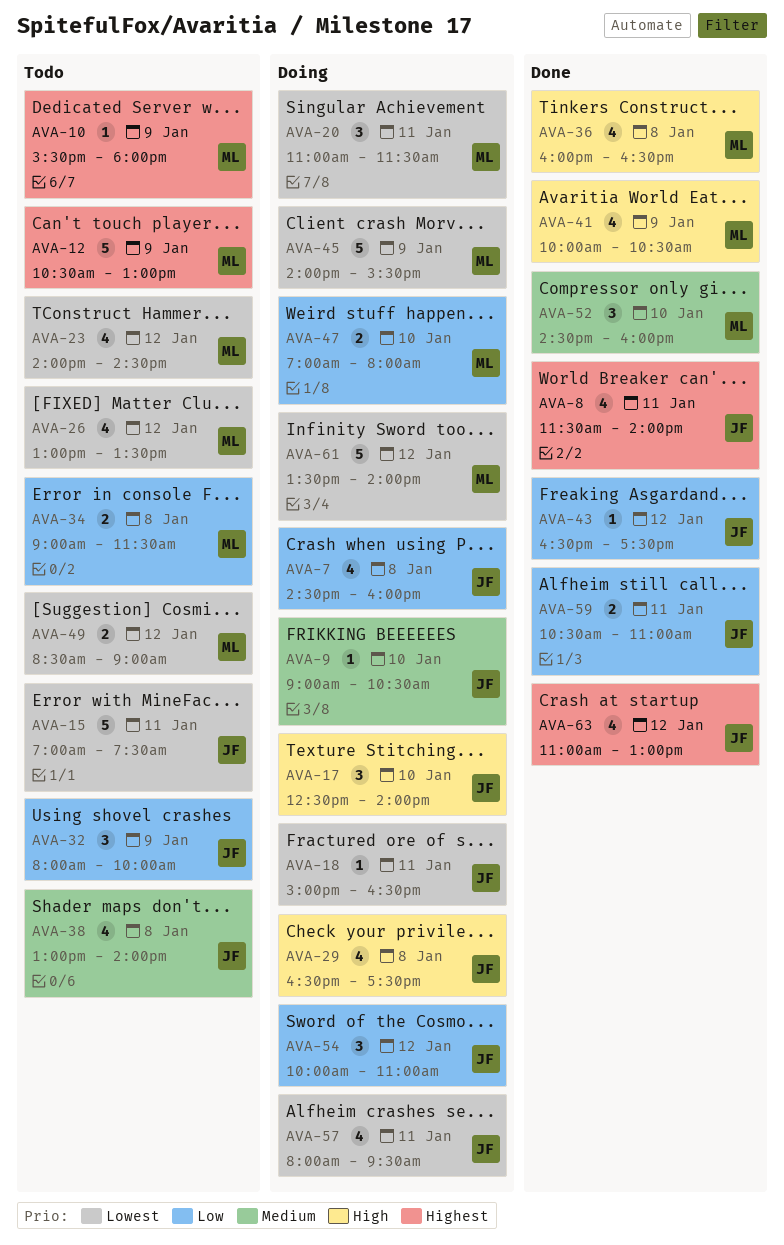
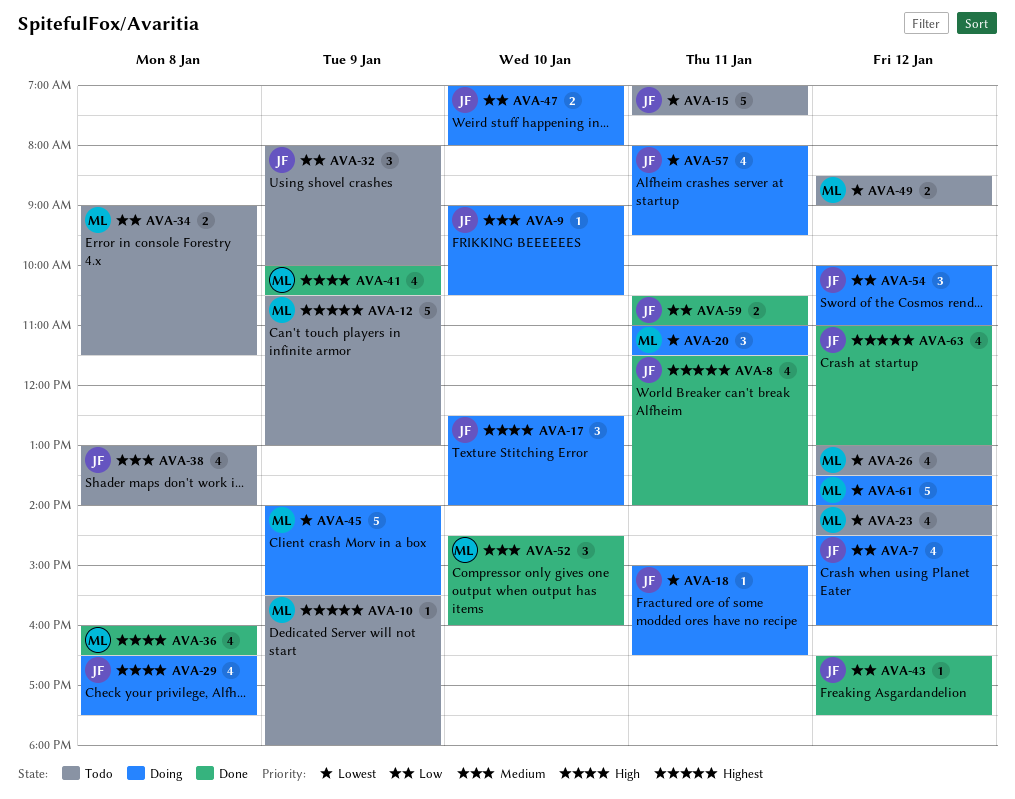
AVA-7, day: Jan 8 -> Jan 12
AVA-47, owner: ML -> JF

